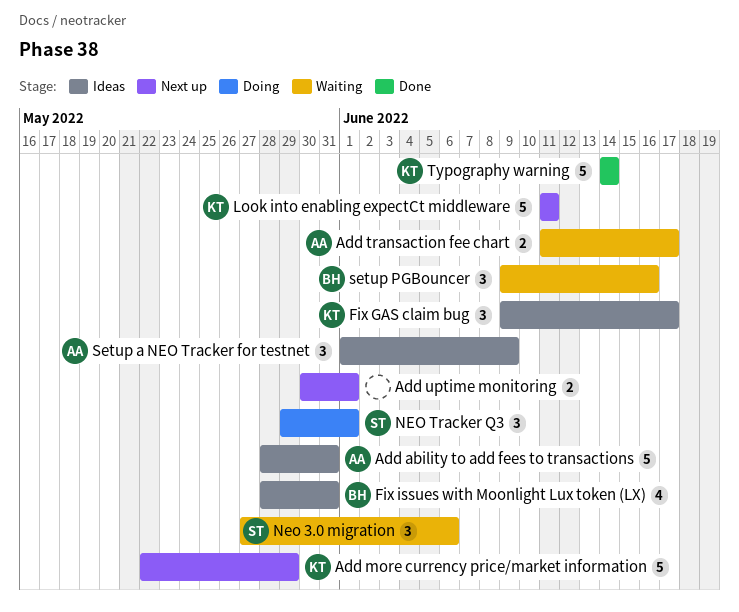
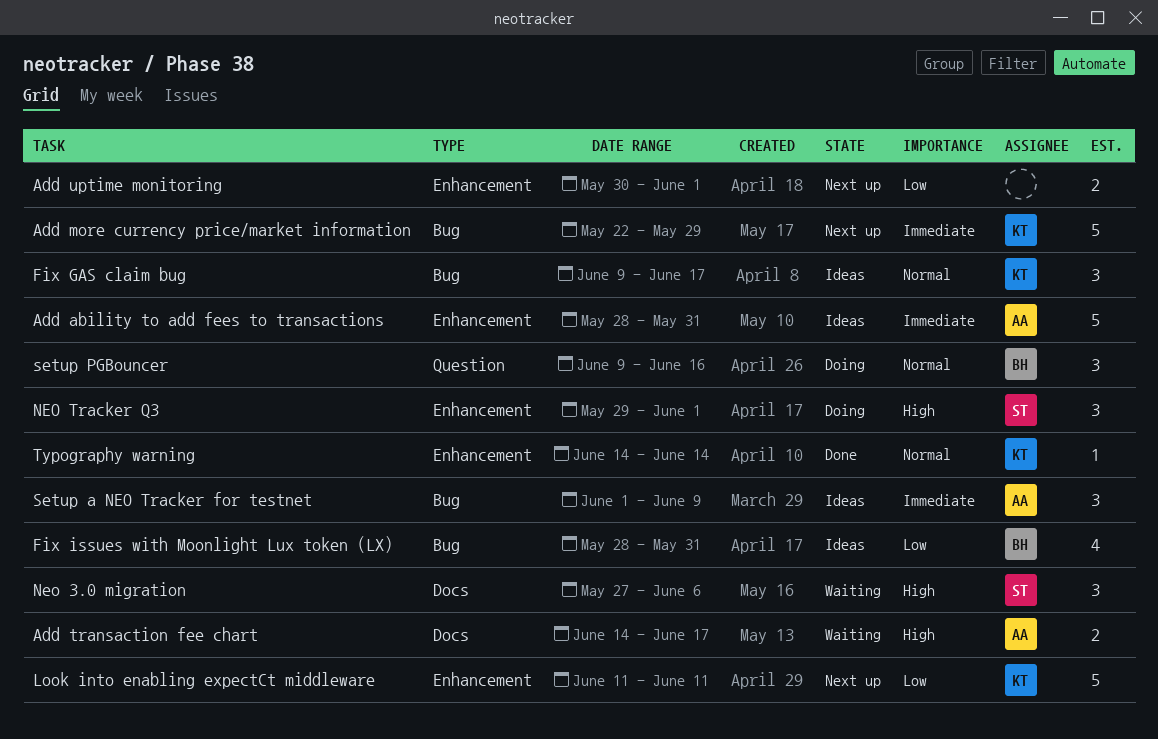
Add transaction fee chart, start: Jun 11 -> Jun 14
setup PGBouncer, status: Waiting -> Doing
Typography warning, estimate: 5 -> 1

